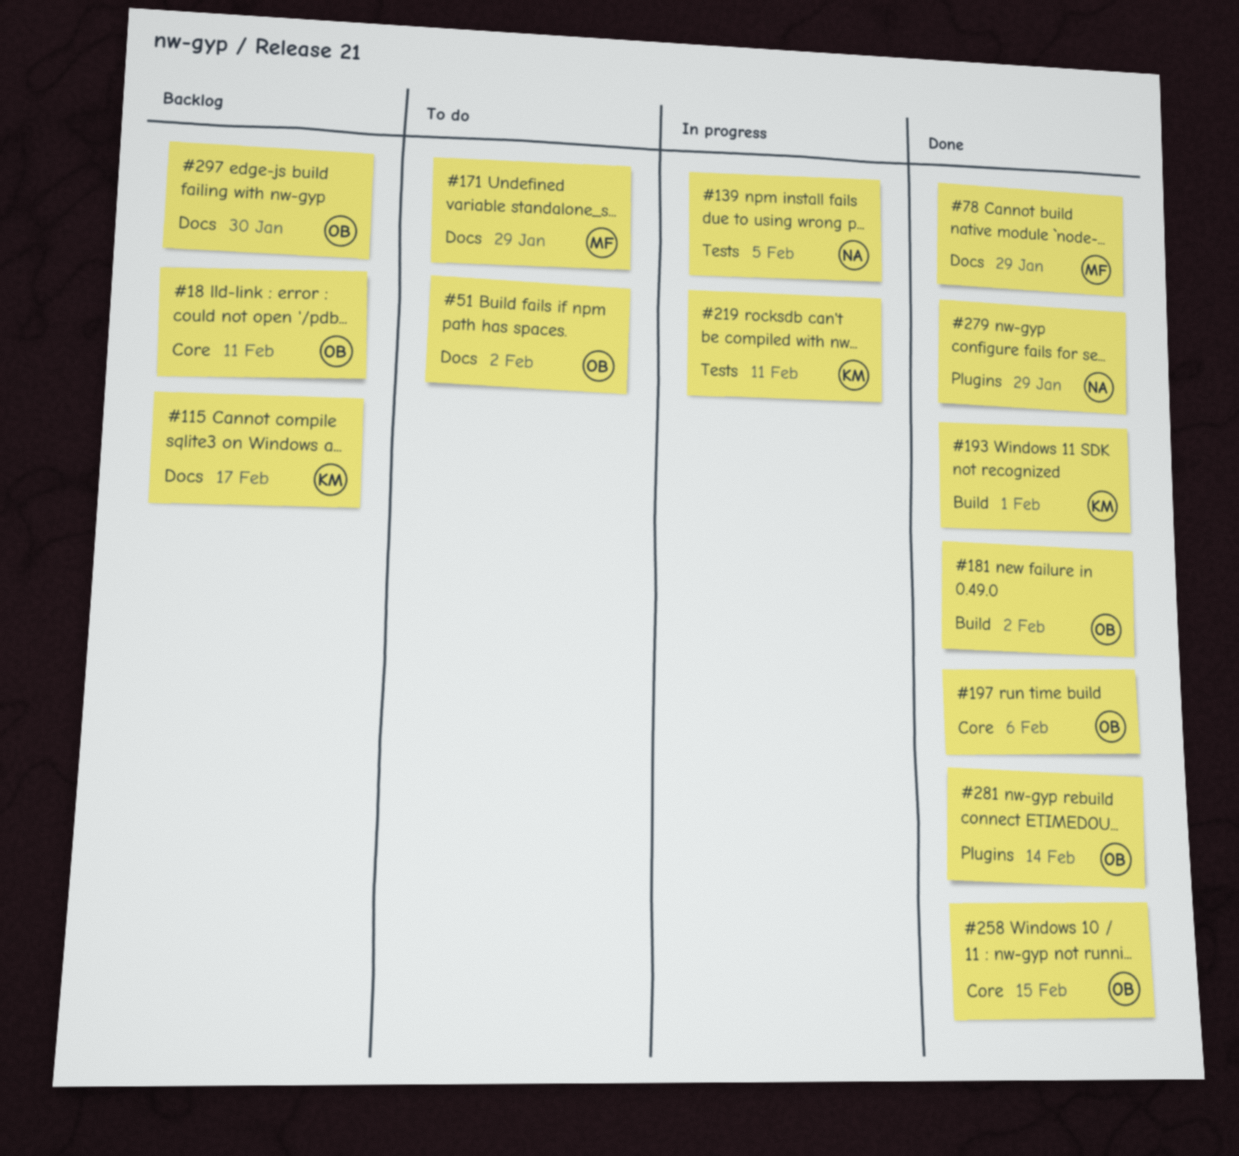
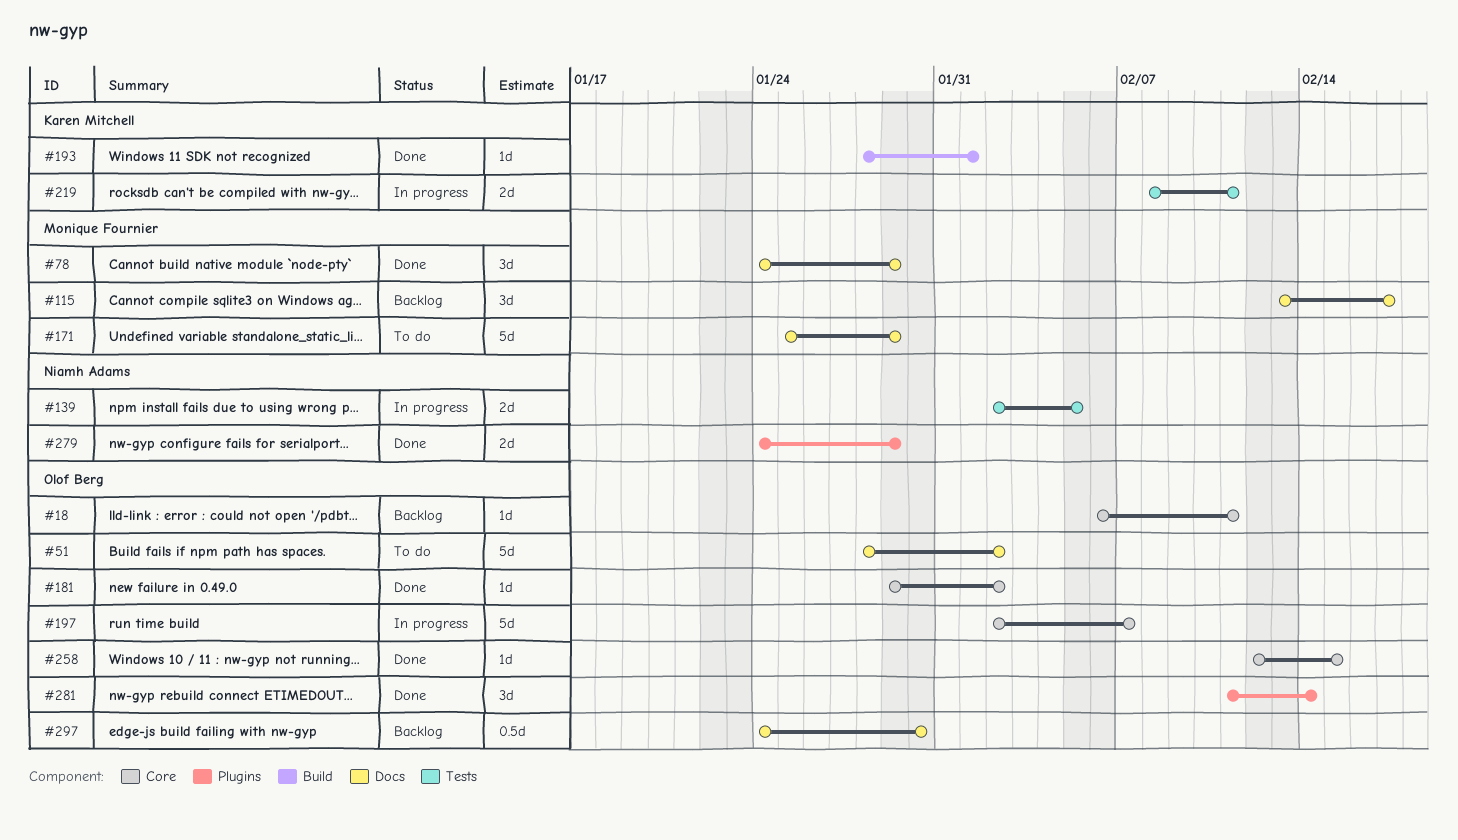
#115, owner: Karen Mitchell -> Monique Fournier
#181, label: Build -> Core
#197, status: Done -> In progress
#197, due: Feb 6 -> Feb 7

